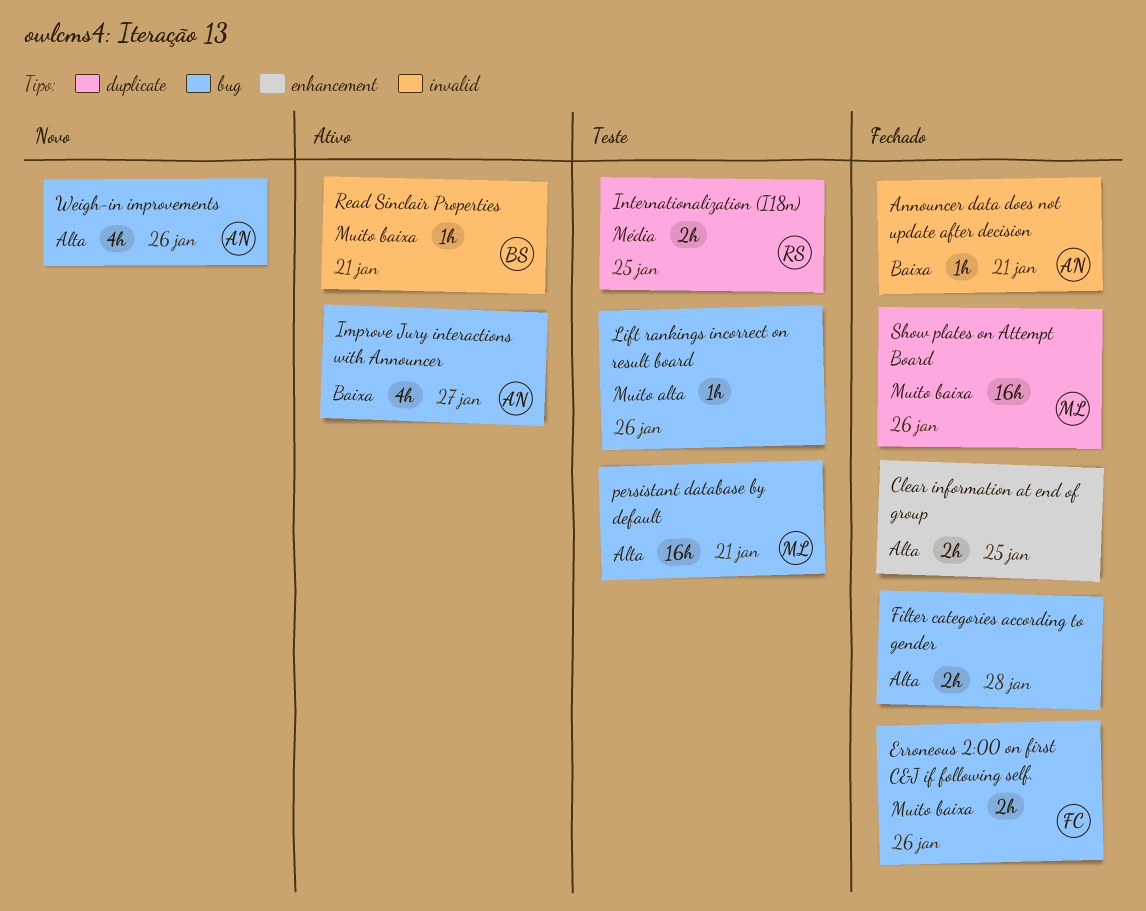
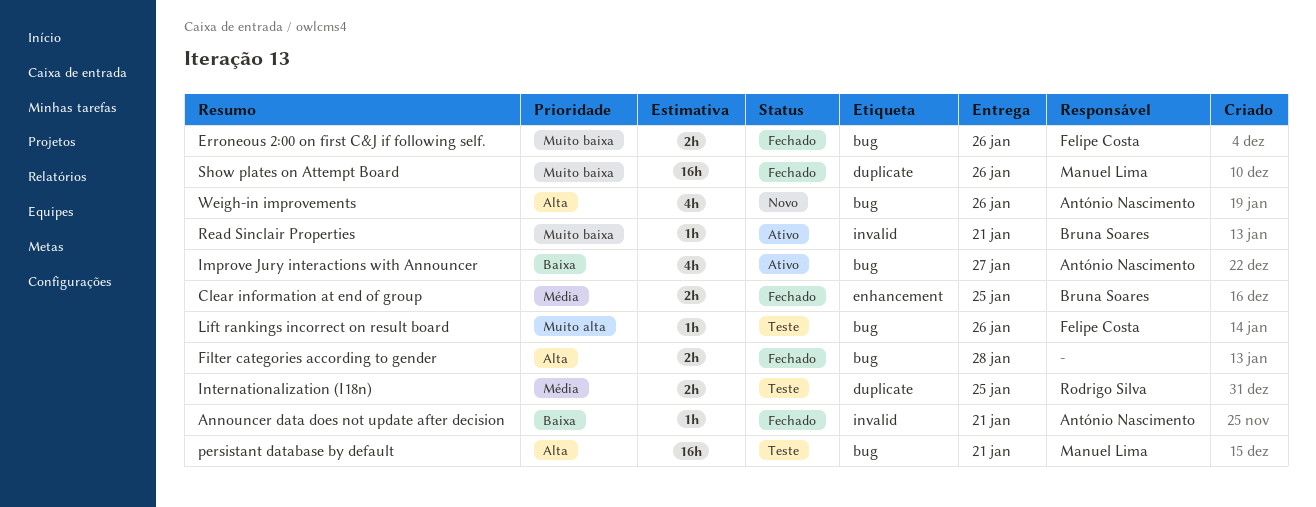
Clear information at end of group, owner: none -> Bruna Soares
Clear information at end of group, priority: Alta -> Média
Lift rankings incorrect on result board, owner: none -> Felipe Costa

